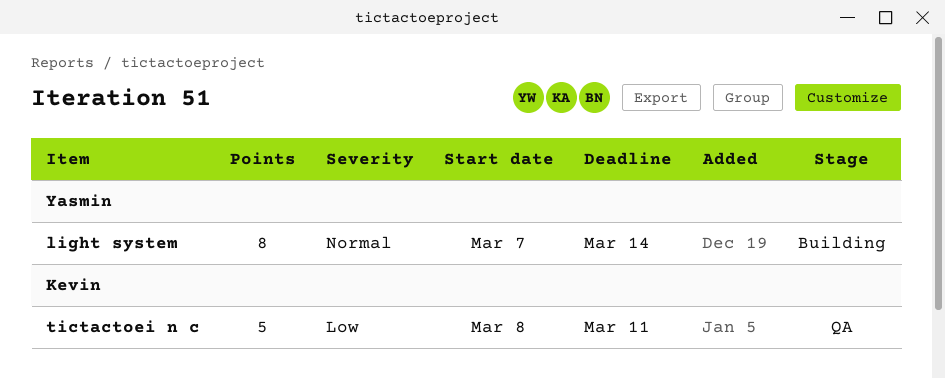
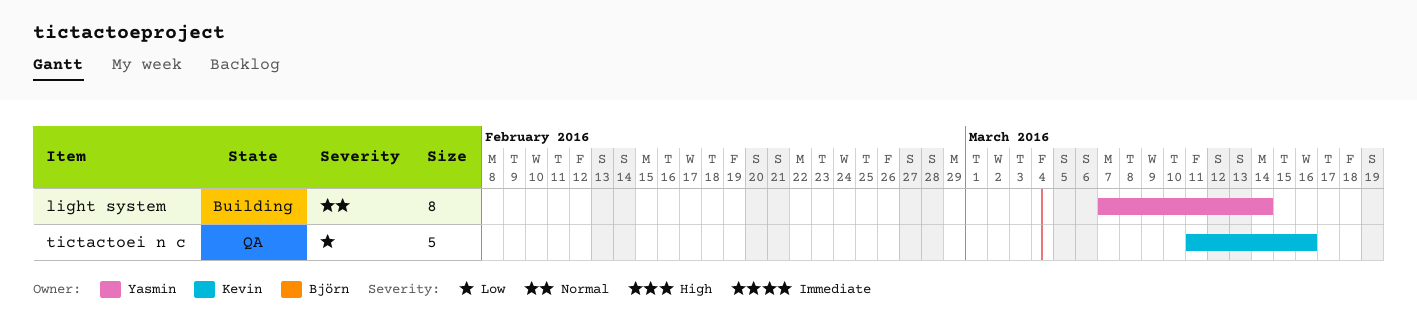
tictactoei n c, start: Mar 8 -> Mar 11
tictactoei n c, due: Mar 11 -> Mar 16

